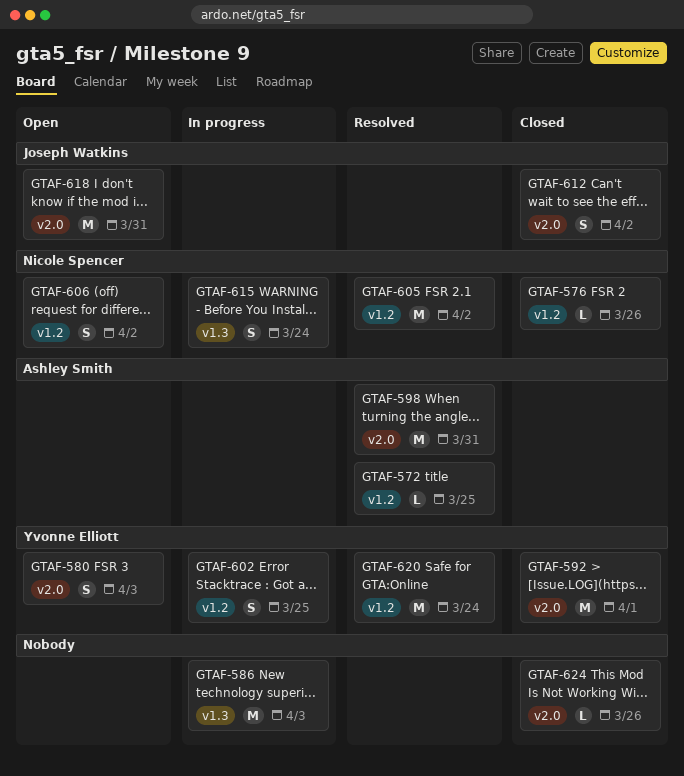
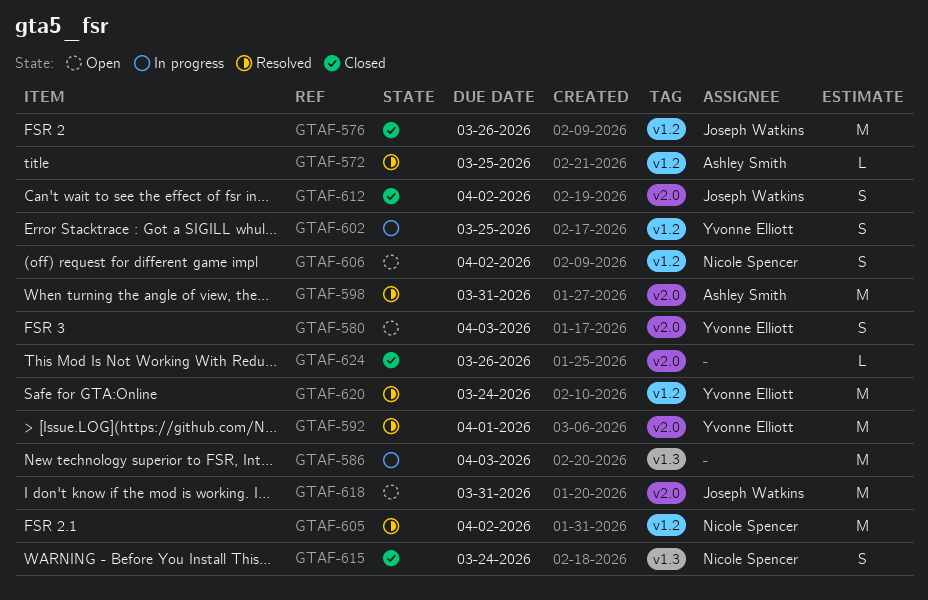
GTAF-576, owner: Nicole Spencer -> Joseph Watkins
GTAF-576, estimate: L -> M
GTAF-592, status: Closed -> Resolved
GTAF-615, status: In progress -> Closed

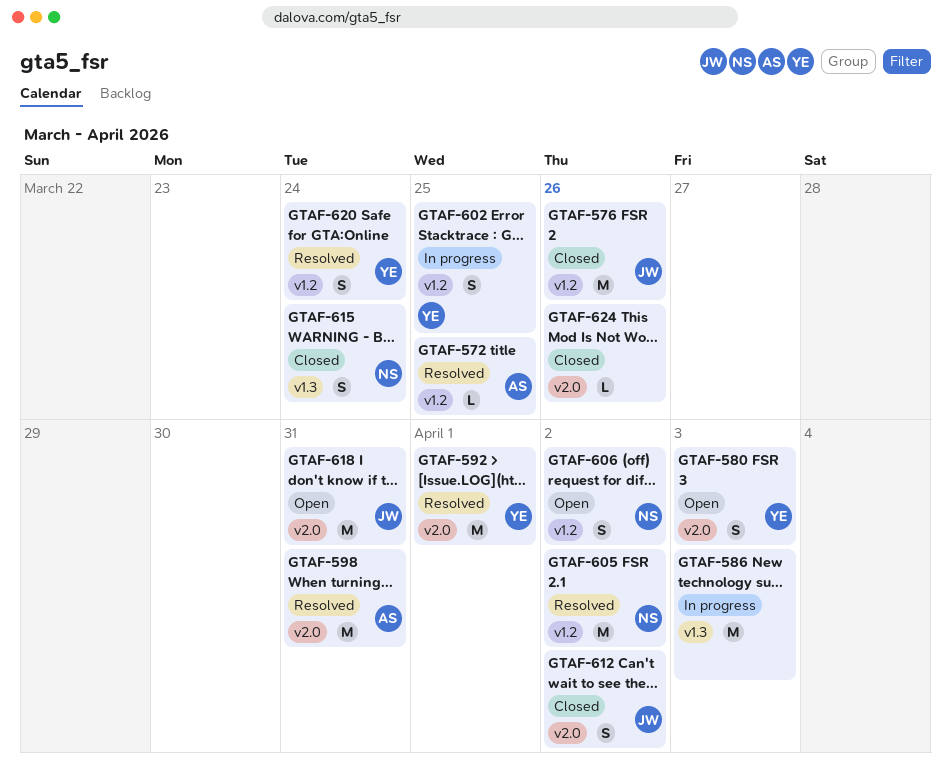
GTAF-620, estimate: M -> S

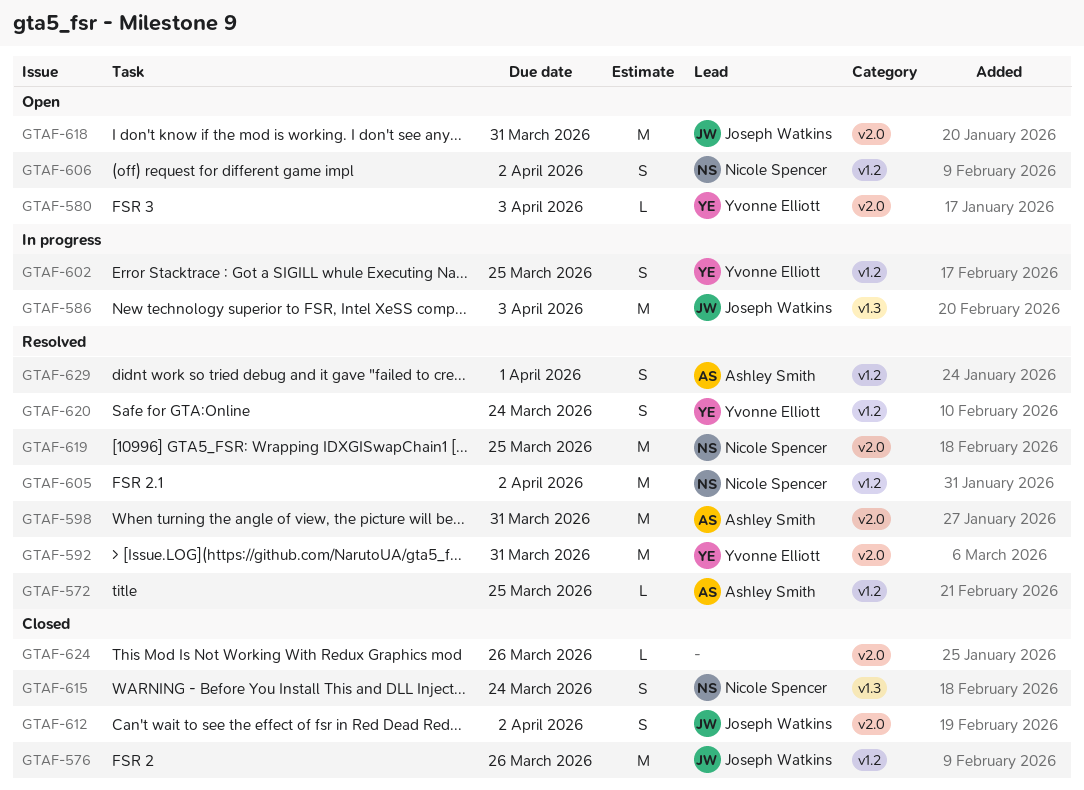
GTAF-580, estimate: S -> L
GTAF-586, owner: none -> Joseph Watkins
GTAF-592, due: Apr 1 -> Mar 31
GTAF-619: none -> present
GTAF-629: none -> present

